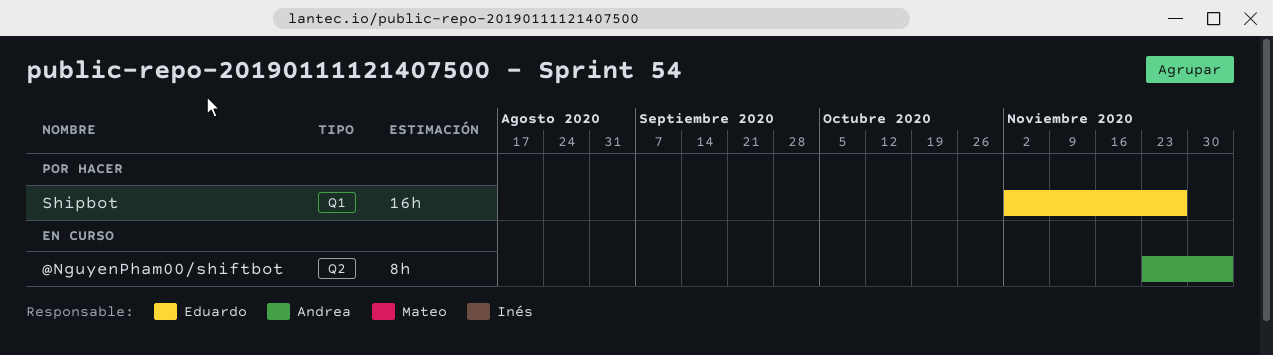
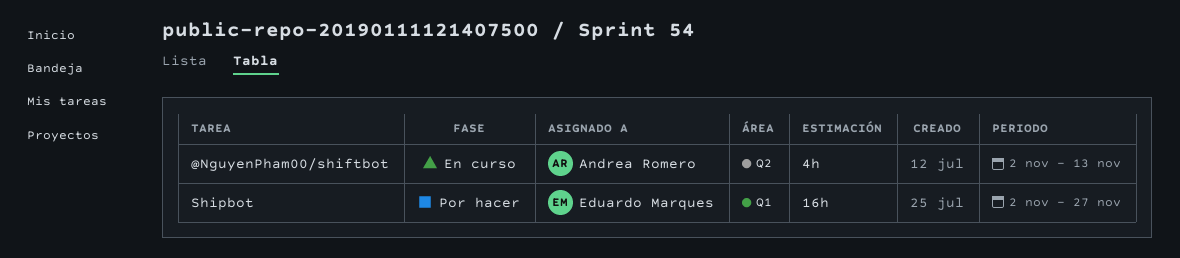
@NguyenPham00/shiftbot, estimate: 8h -> 4h
@NguyenPham00/shiftbot, start: Nov 23 -> Nov 2
@NguyenPham00/shiftbot, due: Dec 4 -> Nov 13

